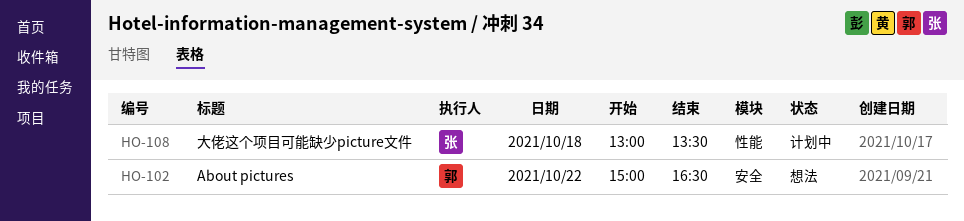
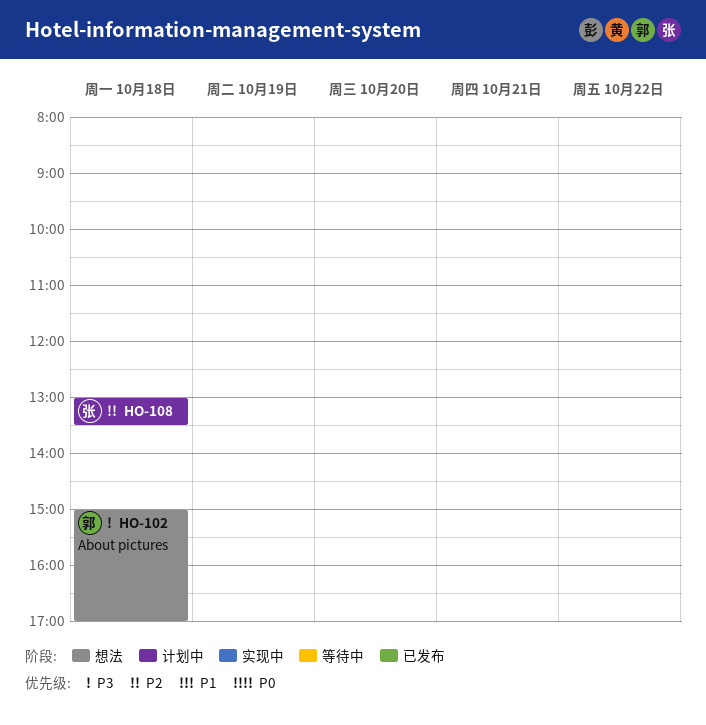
HO-102, day: Oct 22 -> Oct 18
HO-102, ends: 16:30 -> 17:00

